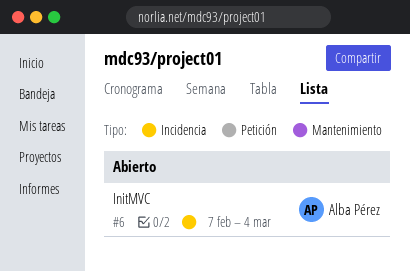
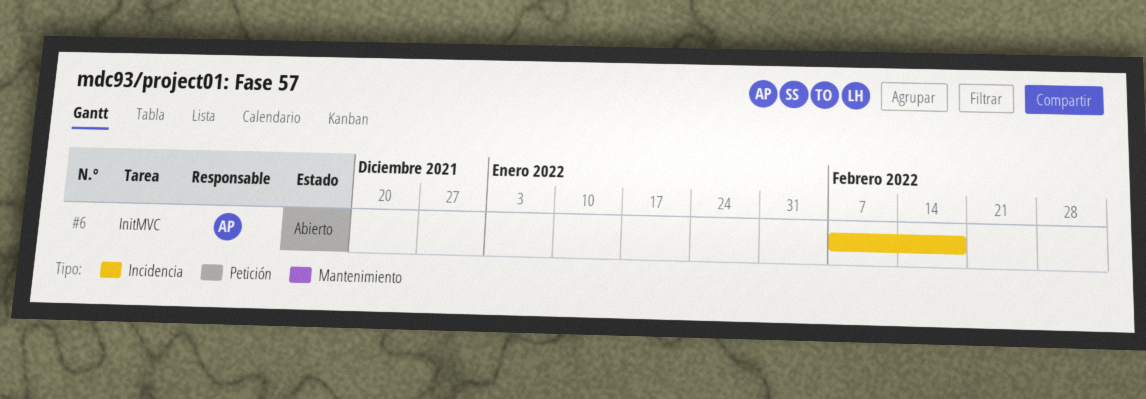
#6, due: Mar 4 -> Feb 18

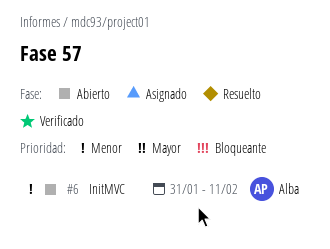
#6, start: Feb 7 -> Jan 31
#6, due: Feb 18 -> Feb 11

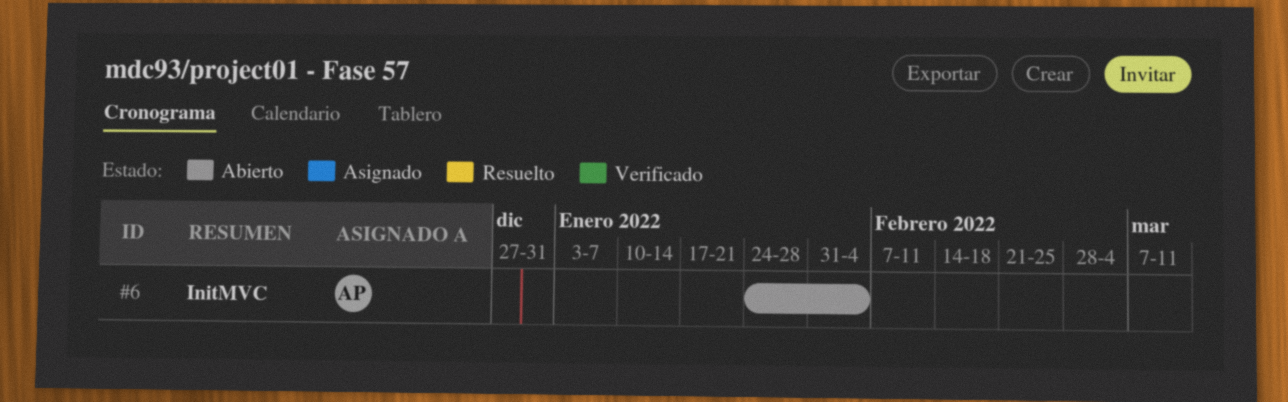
#6, start: Jan 31 -> Jan 24
#6, due: Feb 11 -> Feb 4

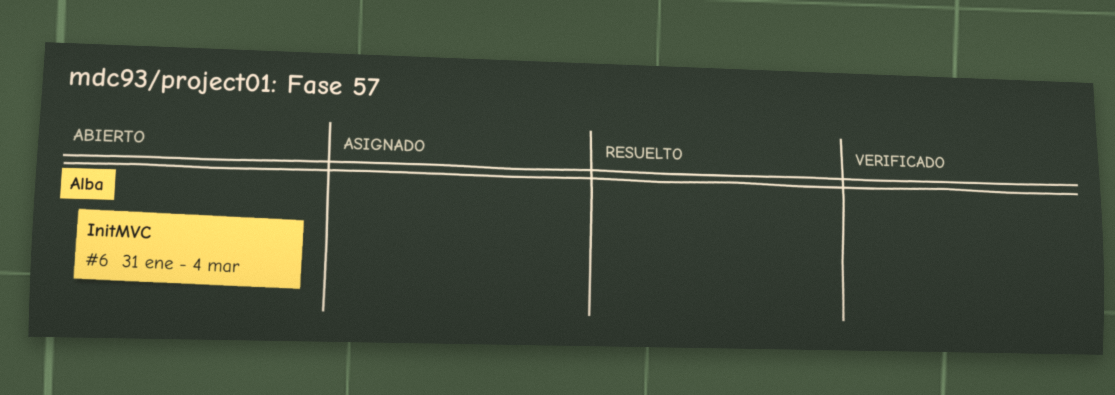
#6, start: Jan 24 -> Jan 31
#6, due: Feb 4 -> Mar 4

